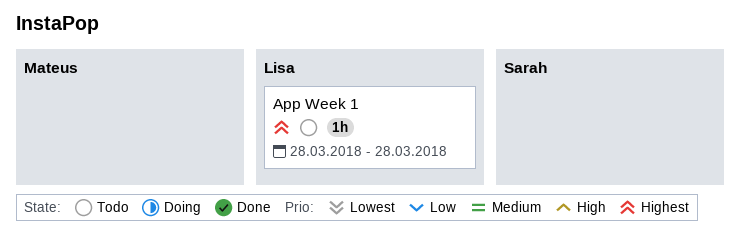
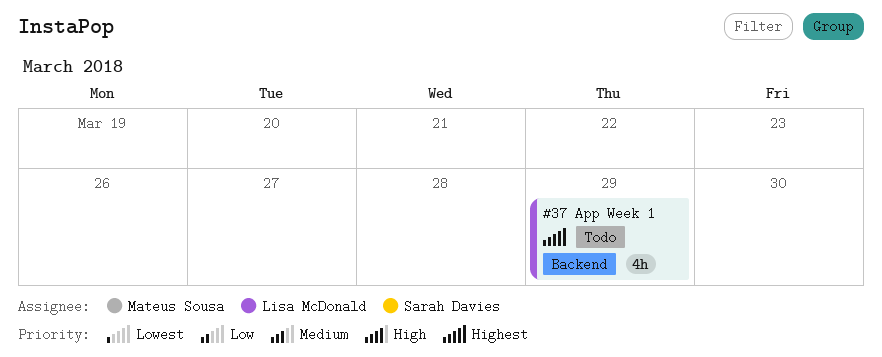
App Week 1, estimate: 1h -> 4h
App Week 1, due: Mar 28 -> Mar 29

